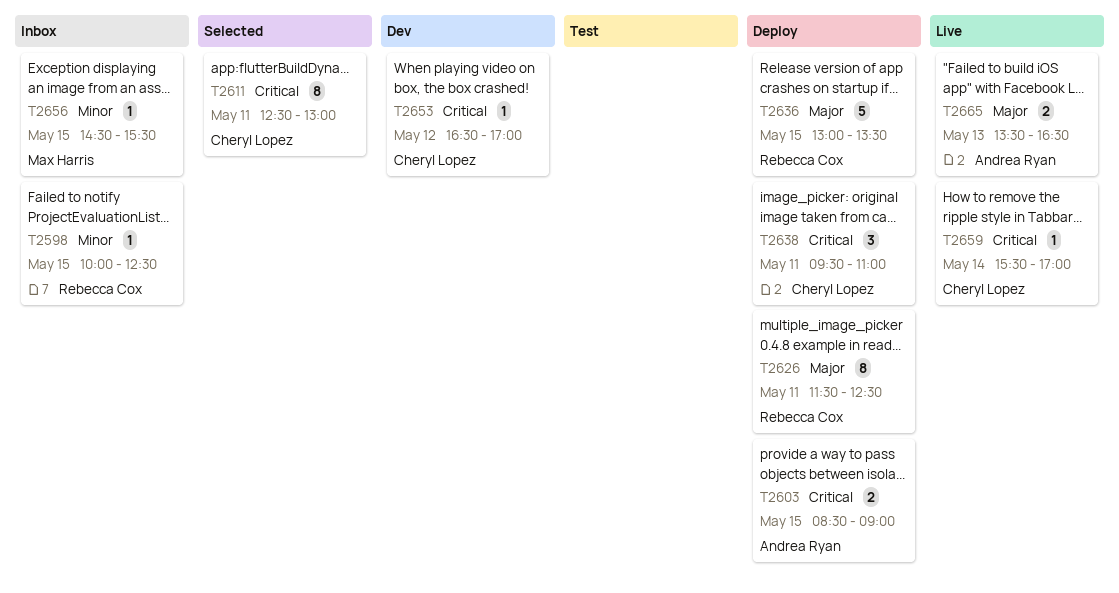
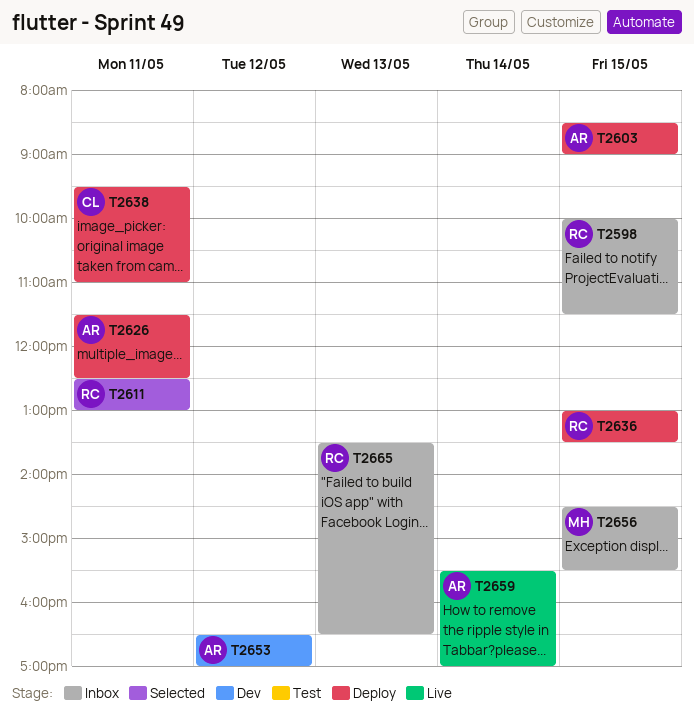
T2598, ends: 12:30 -> 11:30
T2611, owner: Cheryl Lopez -> Rebecca Cox
T2626, owner: Rebecca Cox -> Andrea Ryan
T2653, owner: Cheryl Lopez -> Andrea Ryan
T2659, owner: Cheryl Lopez -> Andrea Ryan
T2665, status: Live -> Inbox
T2665, owner: Andrea Ryan -> Rebecca Cox

